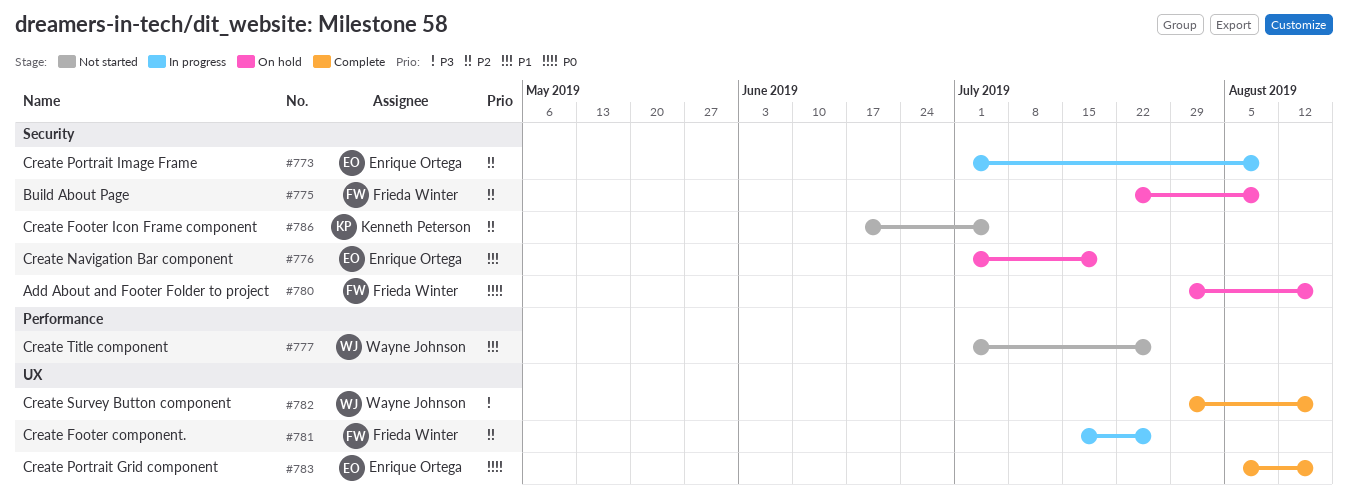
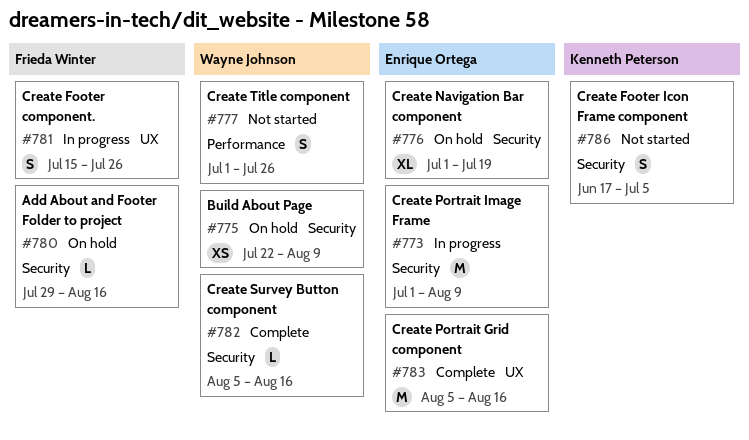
#775, owner: Frieda Winter -> Wayne Johnson
#782, label: UX -> Security
#782, start: Jul 29 -> Aug 5

